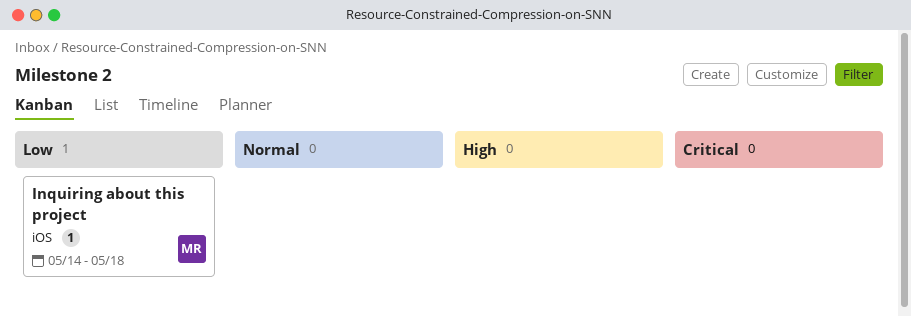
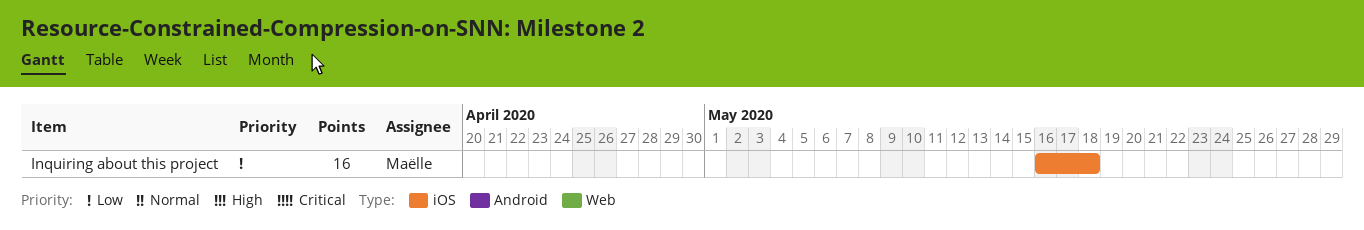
Inquiring about this project, estimate: 1 -> 16
Inquiring about this project, start: May 14 -> May 16

